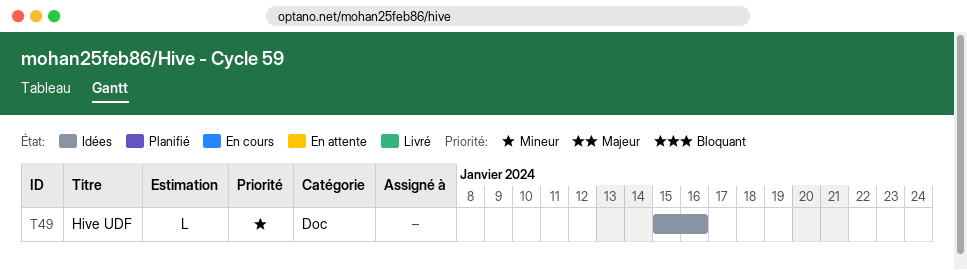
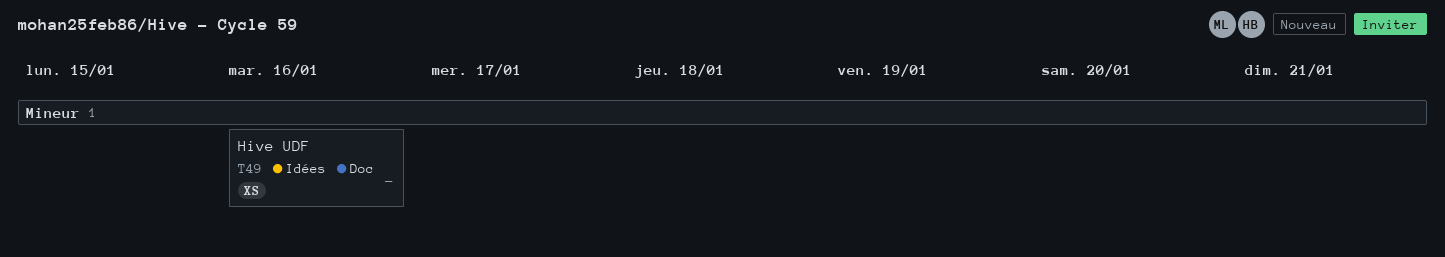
T49, estimate: L -> XS

